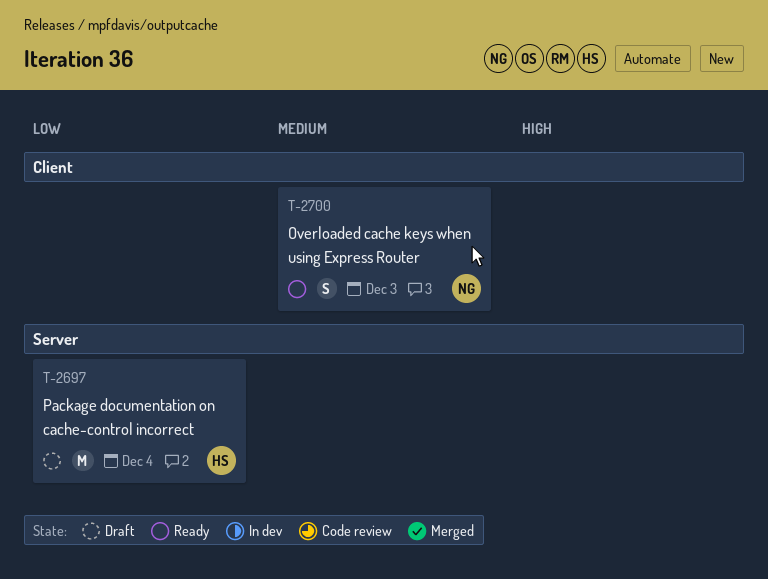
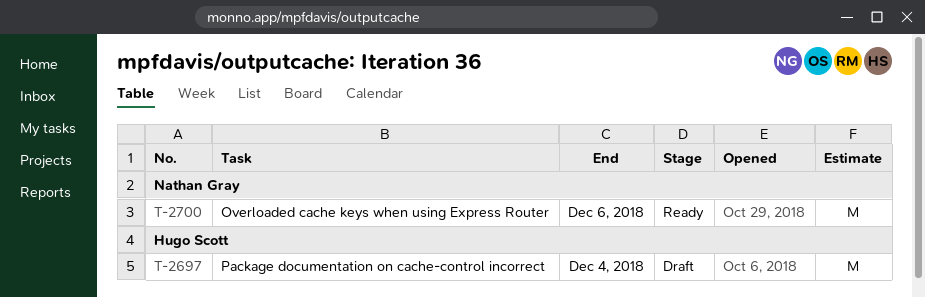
T-2700, estimate: S -> M
T-2700, due: Dec 3 -> Dec 6

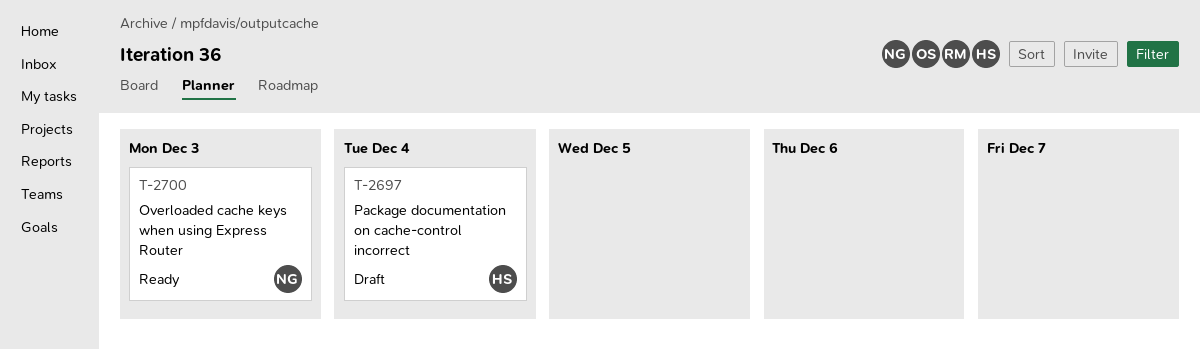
T-2700, due: Dec 6 -> Dec 3

